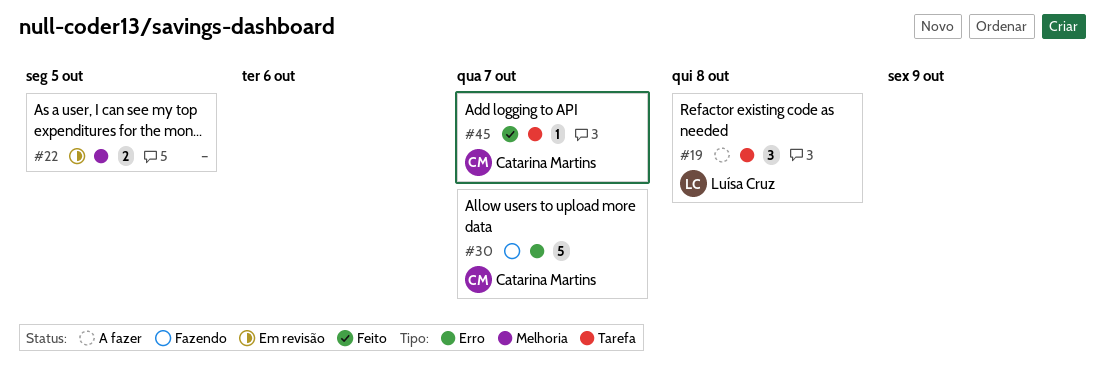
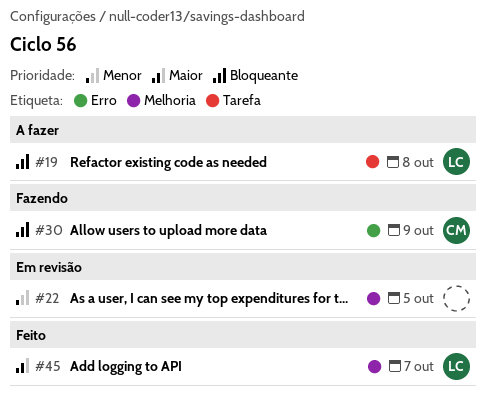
#30, due: Oct 7 -> Oct 9
#45, owner: Catarina Martins -> Luísa Cruz
#45, label: Tarefa -> Melhoria

